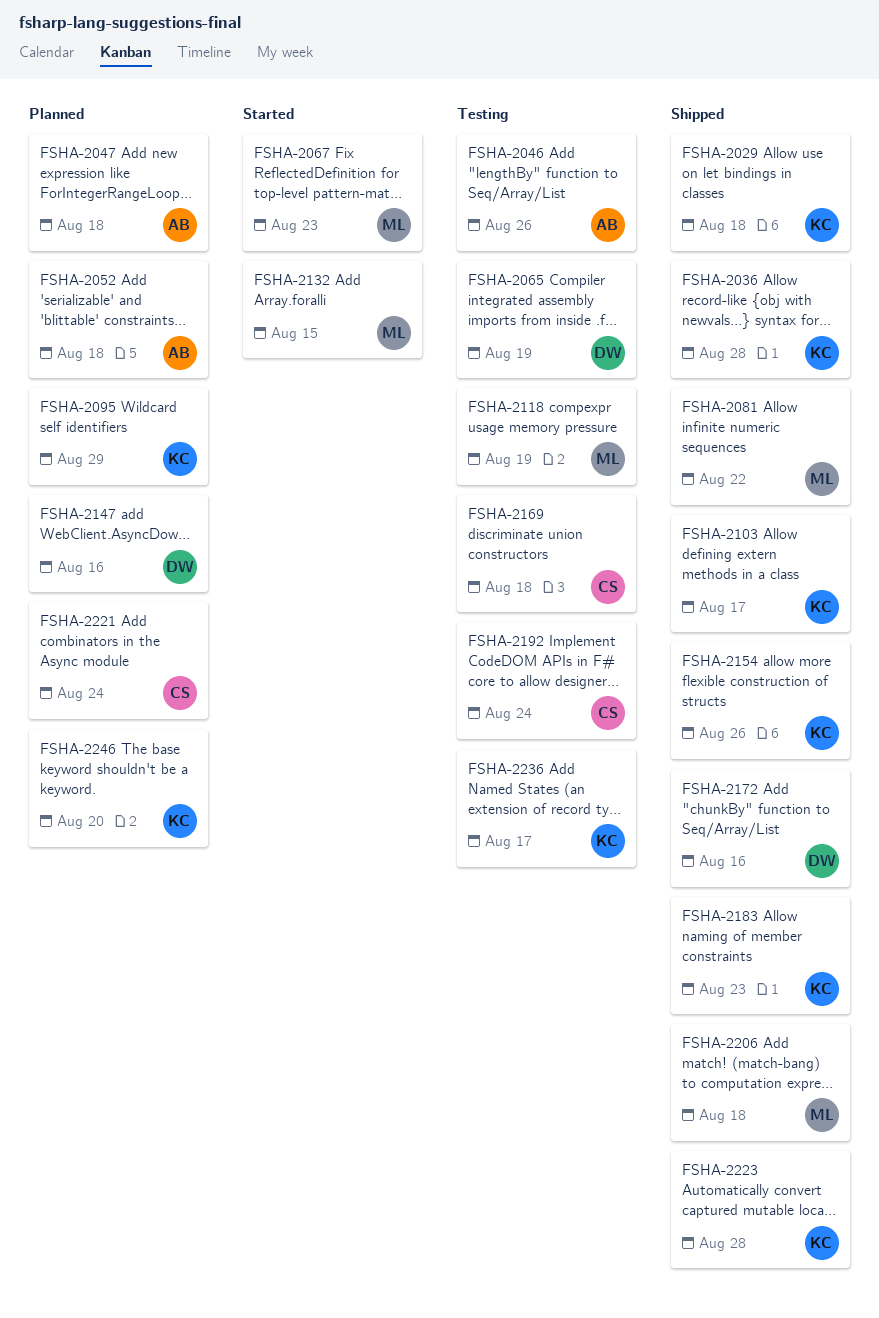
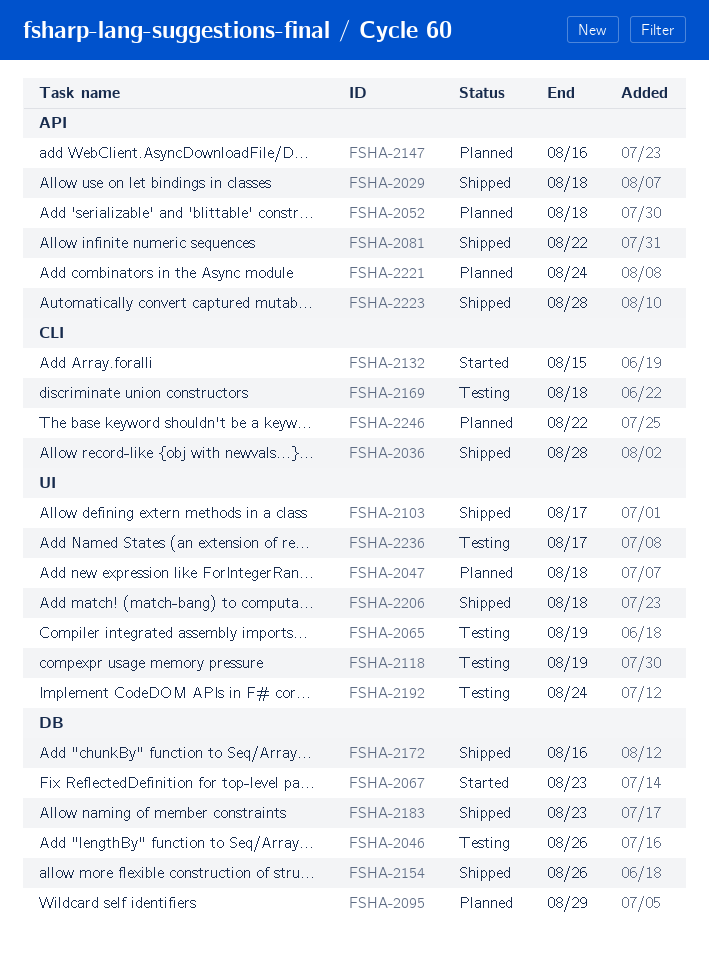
FSHA-2246, due: Aug 20 -> Aug 22

